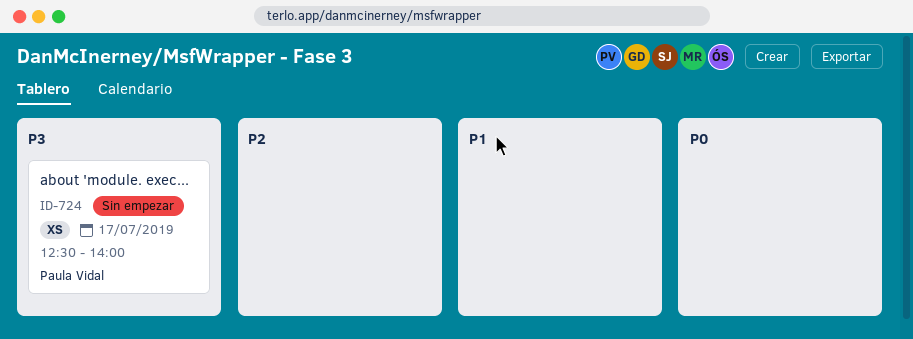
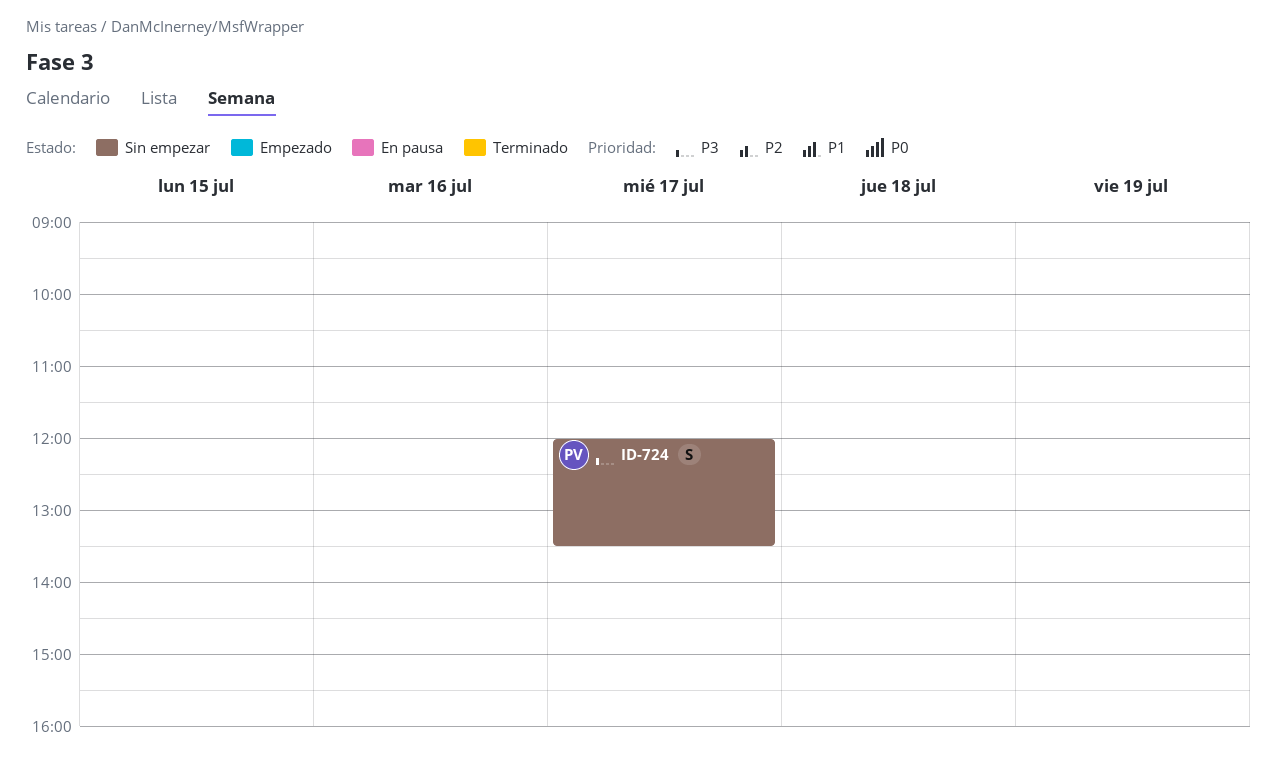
ID-724, estimate: XS -> S
ID-724, begins: 12:30 -> 12:00
ID-724, ends: 14:00 -> 13:30

